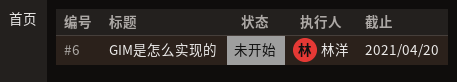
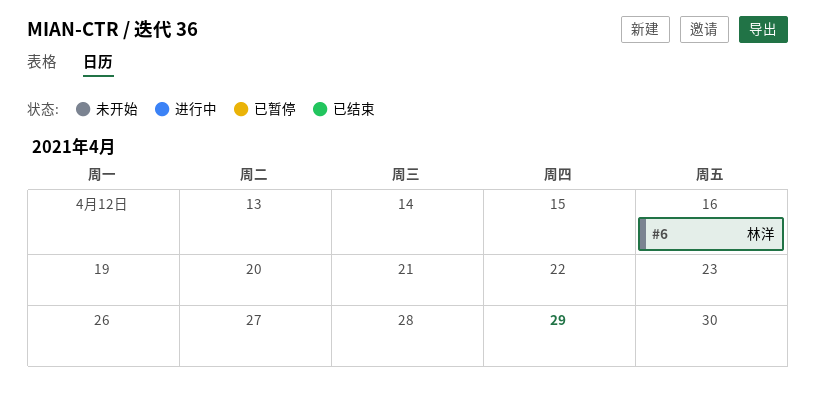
#6, due: Apr 20 -> Apr 16

